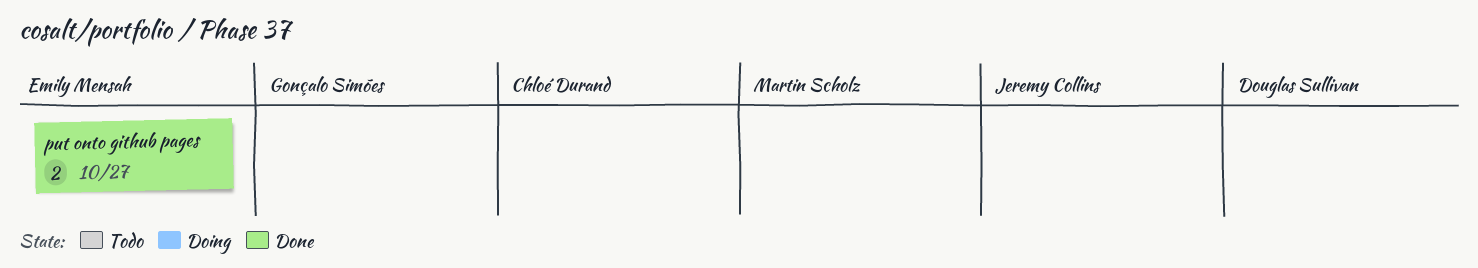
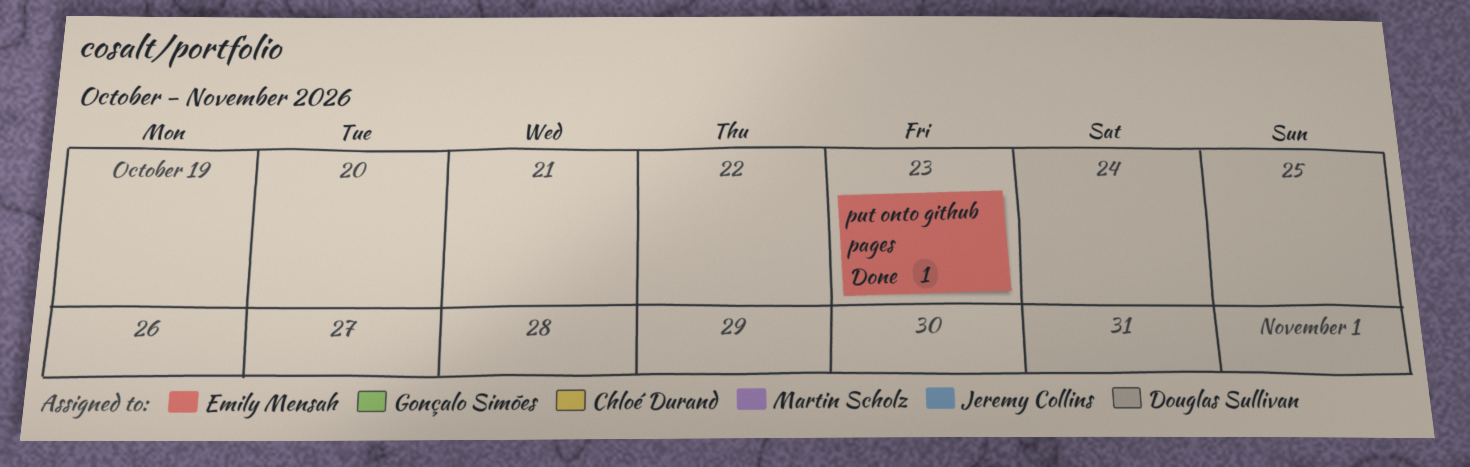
put onto github pages, estimate: 2 -> 1
put onto github pages, due: Oct 27 -> Oct 23

